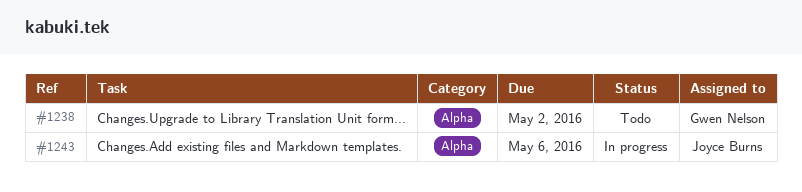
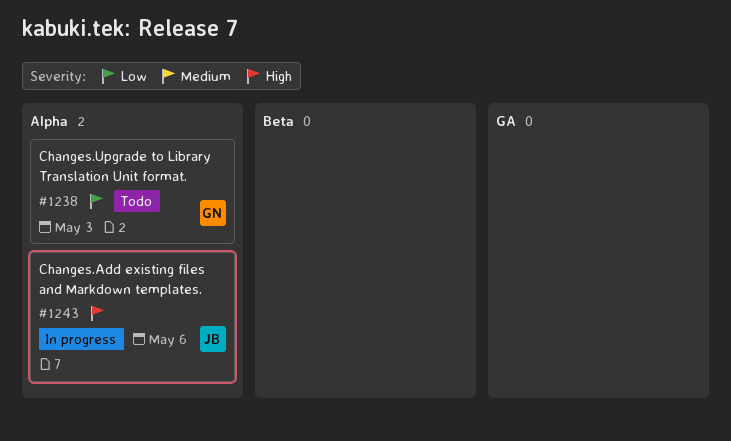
#1238, due: May 2 -> May 3

